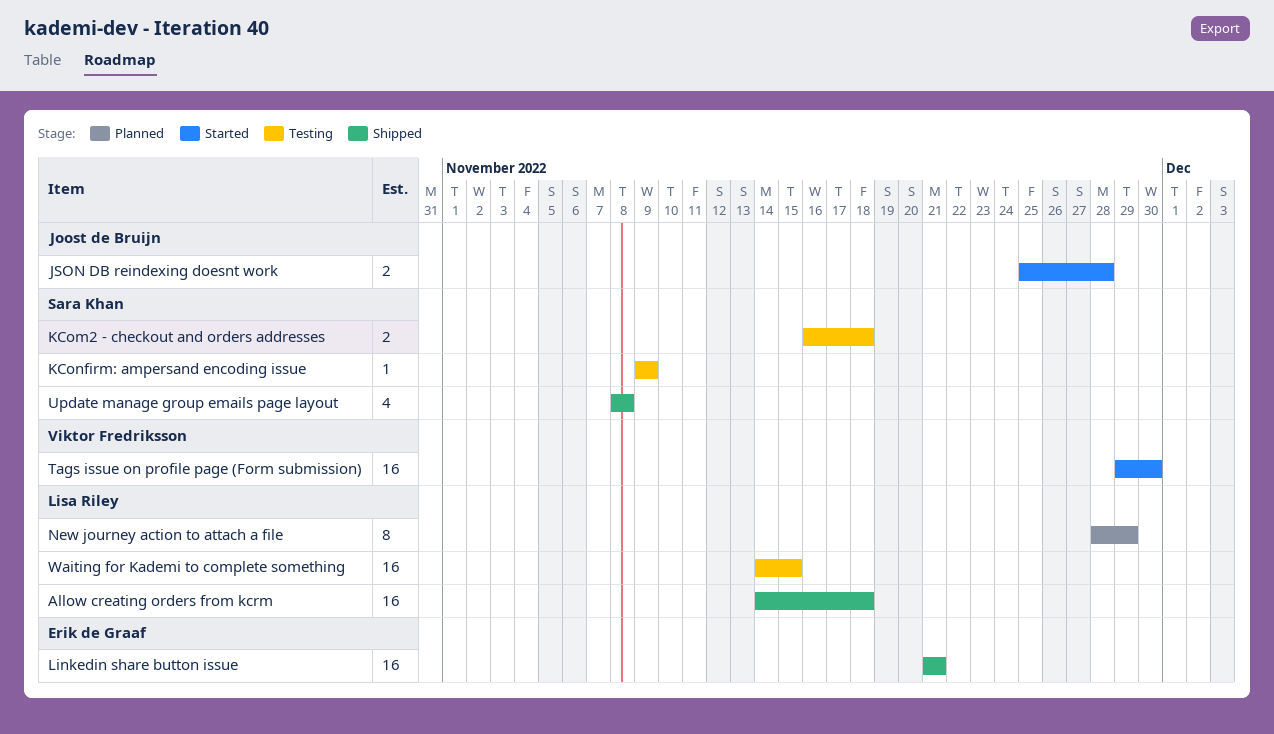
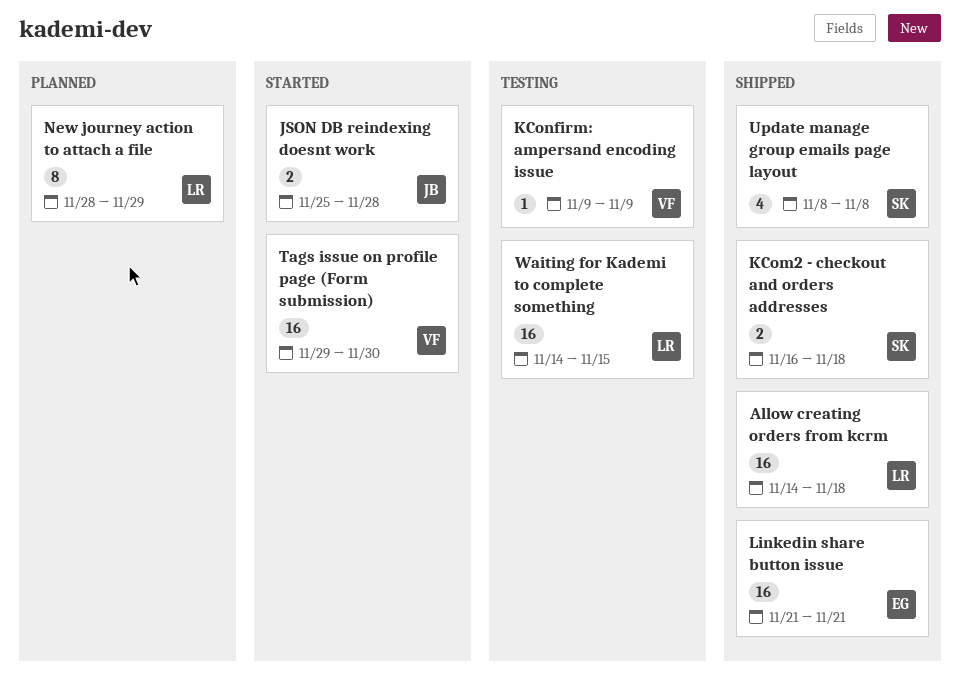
KCom2 - checkout and orders addresses, status: Testing -> Shipped
KConfirm: ampersand encoding issue, owner: Sara Khan -> Viktor Fredriksson

